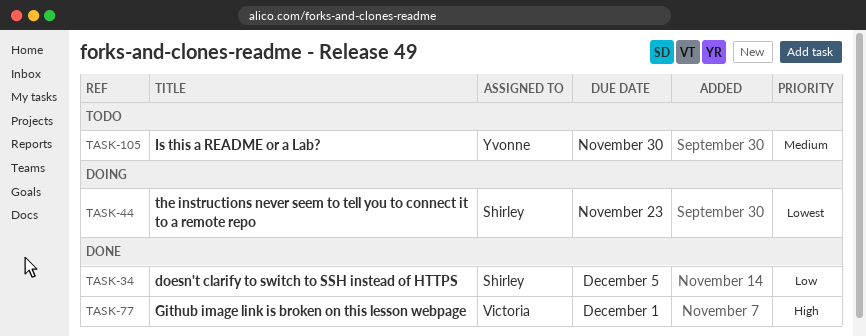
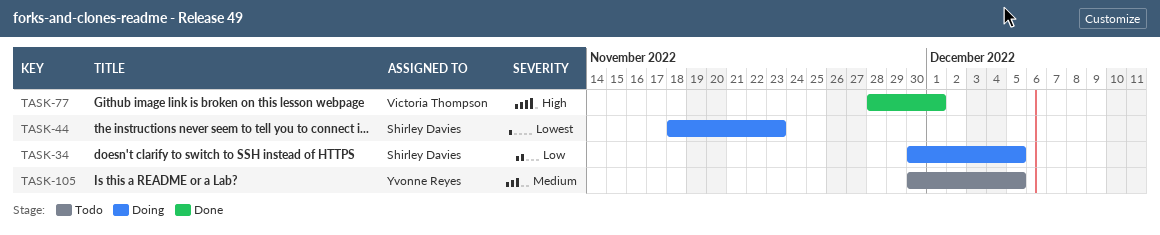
TASK-34, status: Done -> Doing
TASK-105, due: Nov 30 -> Dec 5

